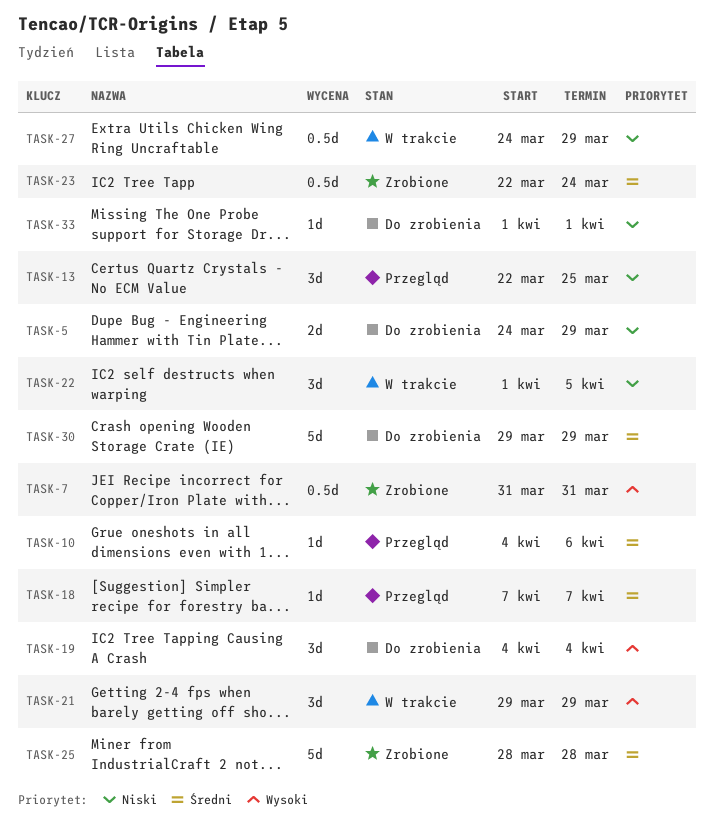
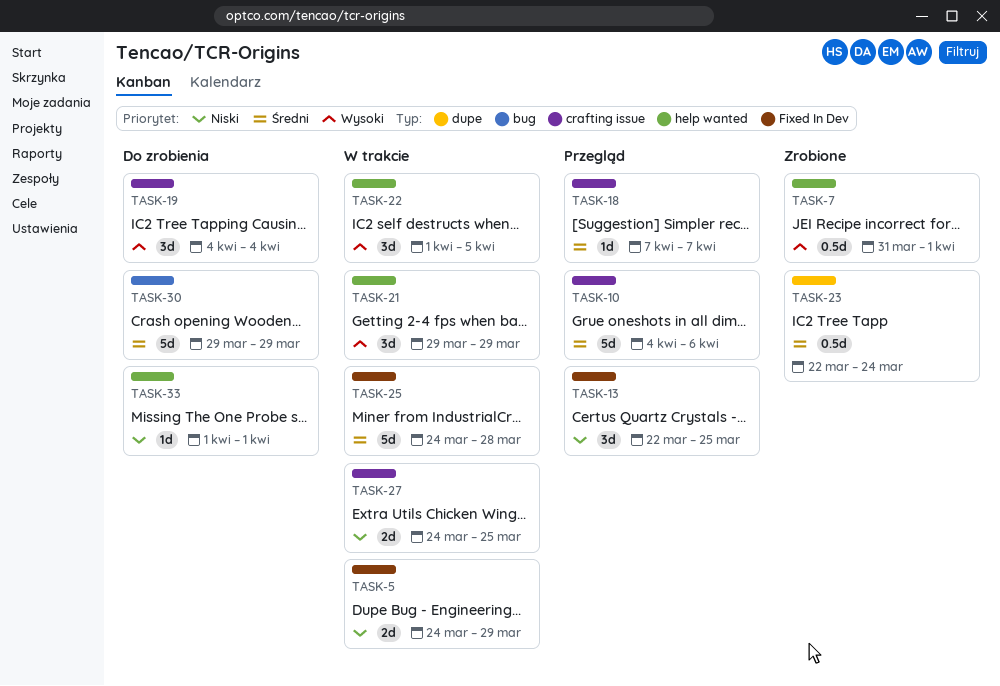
TASK-5, status: Do zrobienia -> W trakcie
TASK-7, due: Mar 31 -> Apr 1
TASK-10, estimate: 1d -> 5d
TASK-22, priority: Niski -> Wysoki
TASK-25, status: Zrobione -> W trakcie
TASK-25, start: Mar 28 -> Mar 24
TASK-27, estimate: 0.5d -> 2d
TASK-27, due: Mar 29 -> Mar 25

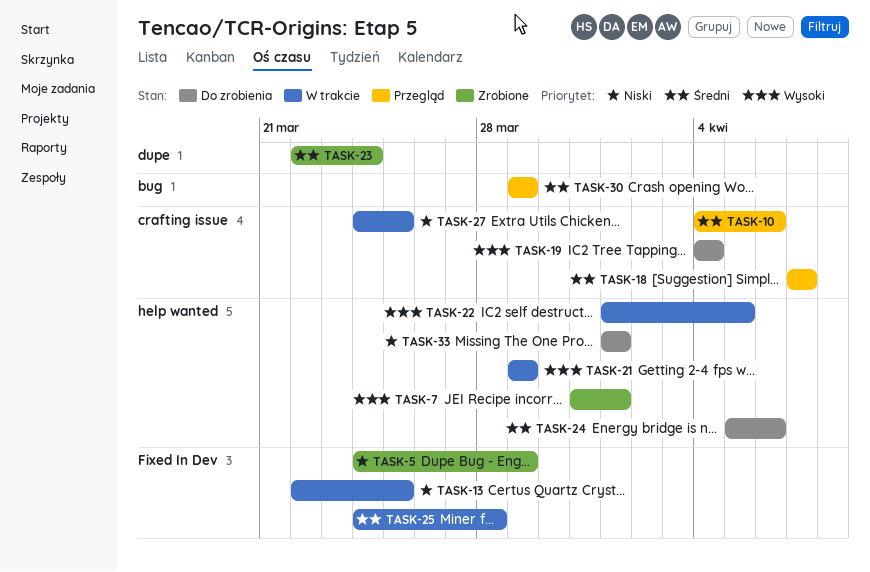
TASK-5, status: W trakcie -> Zrobione
TASK-13, status: Przegląd -> W trakcie
TASK-24: none -> present
TASK-30, status: Do zrobienia -> Przegląd

